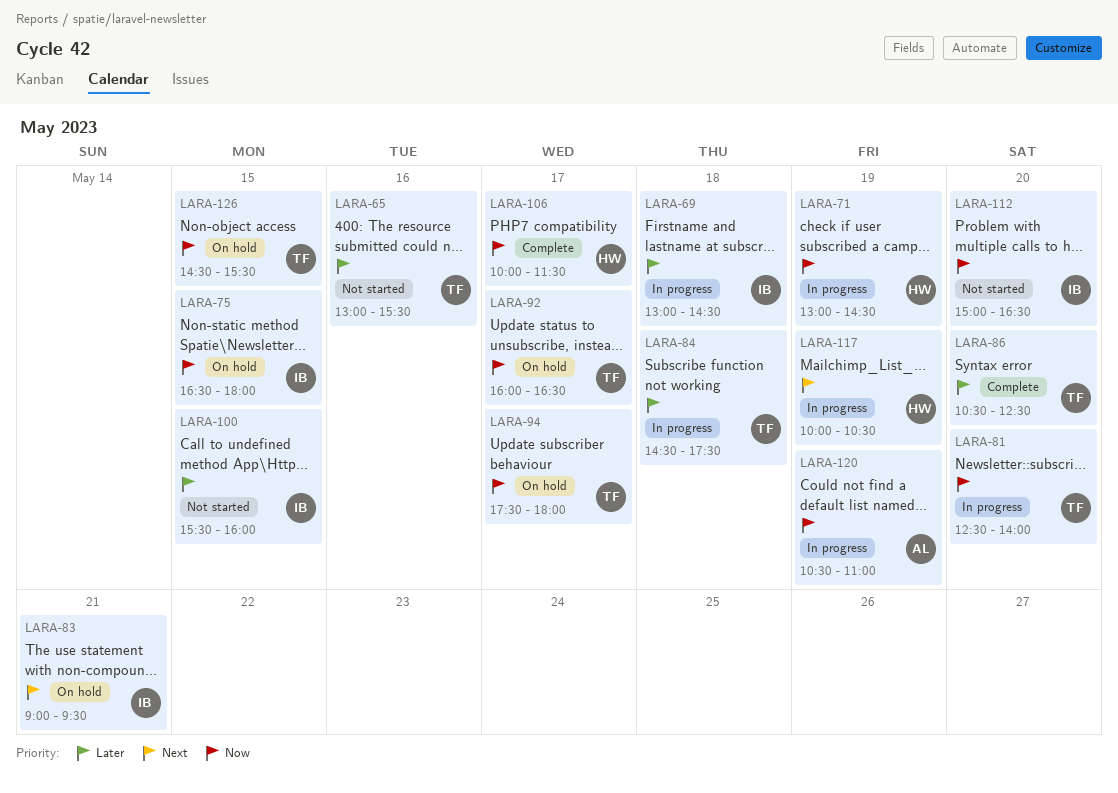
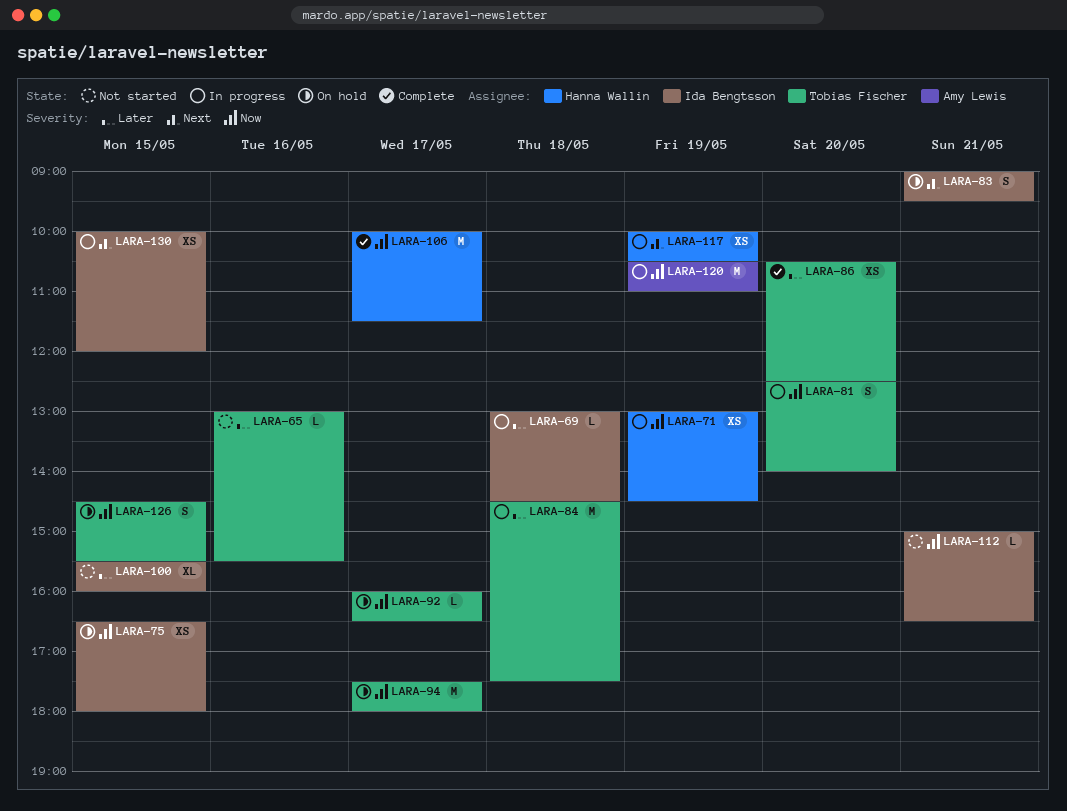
LARA-112, day: May 20 -> May 21
LARA-130: none -> present

